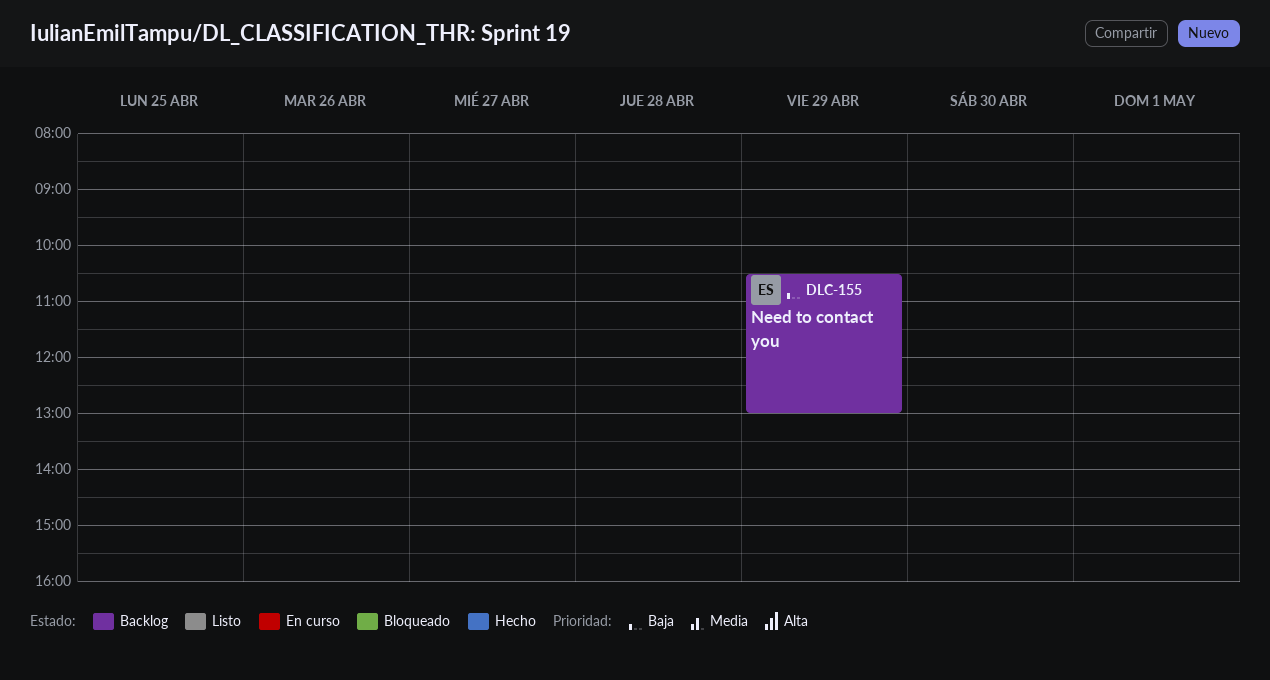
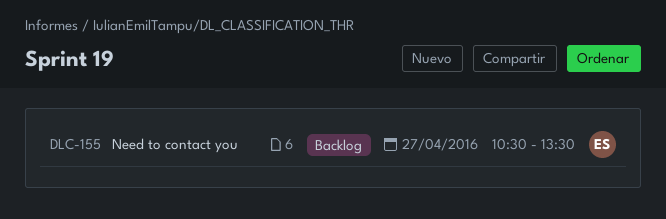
DLC-155, day: Apr 29 -> Apr 27
DLC-155, ends: 13:00 -> 13:30

